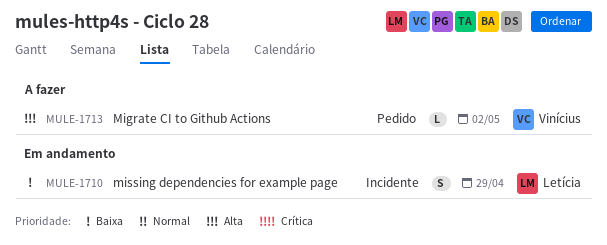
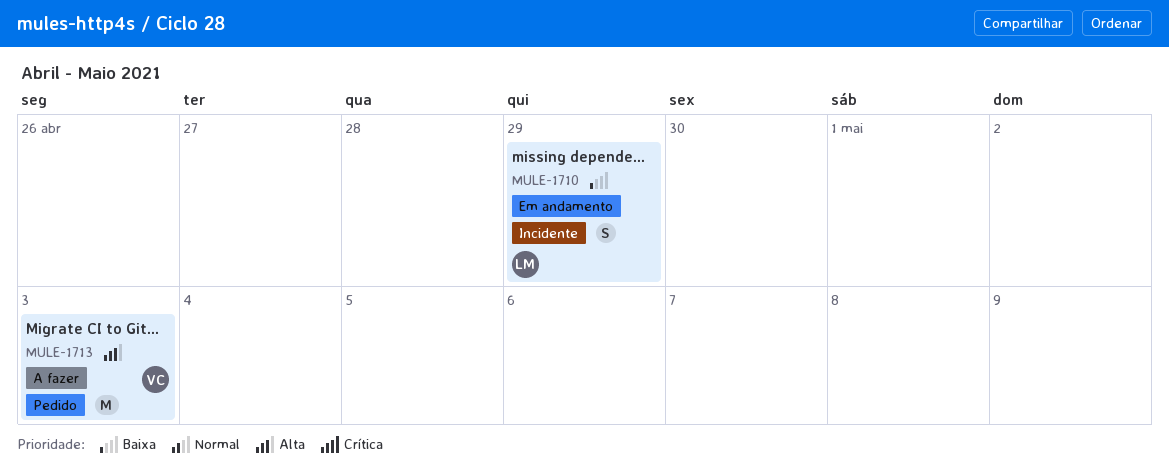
MULE-1713, estimate: L -> M
MULE-1713, due: May 2 -> May 3

